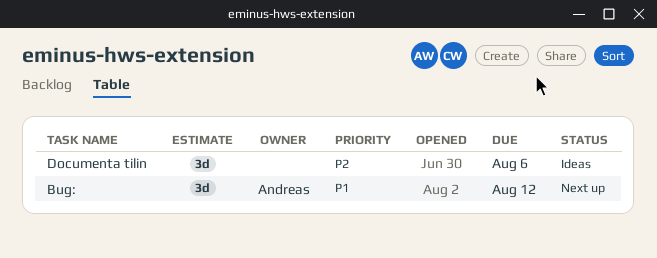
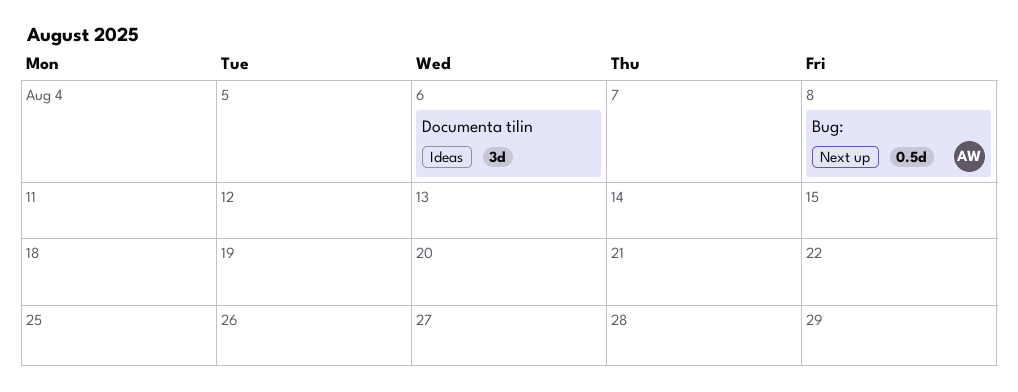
Bug:, estimate: 3d -> 0.5d
Bug:, due: Aug 12 -> Aug 8

